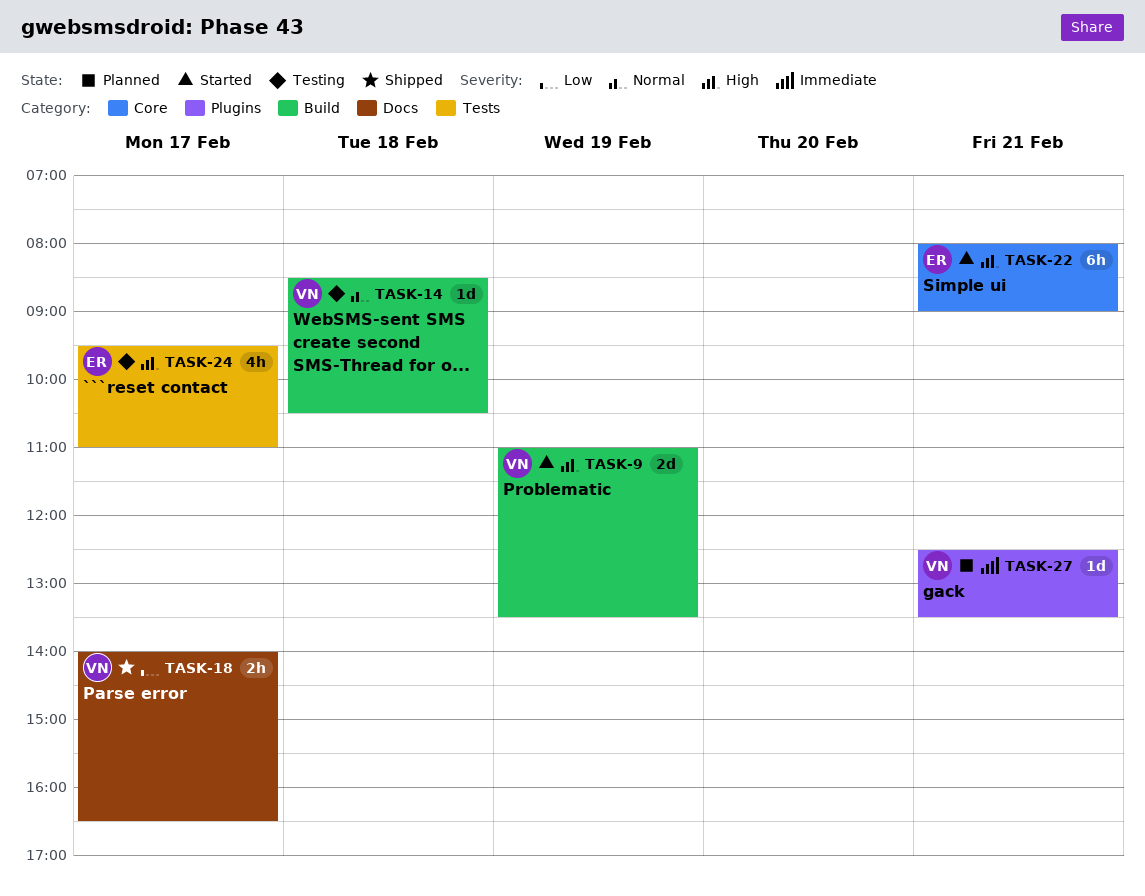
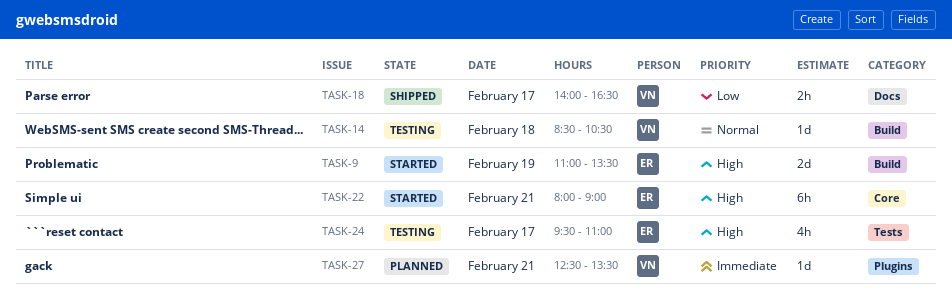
TASK-9, owner: VN -> ER

